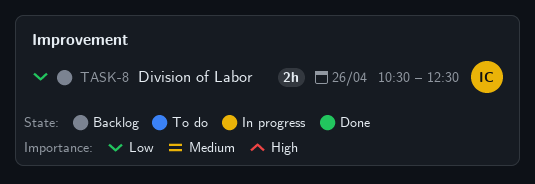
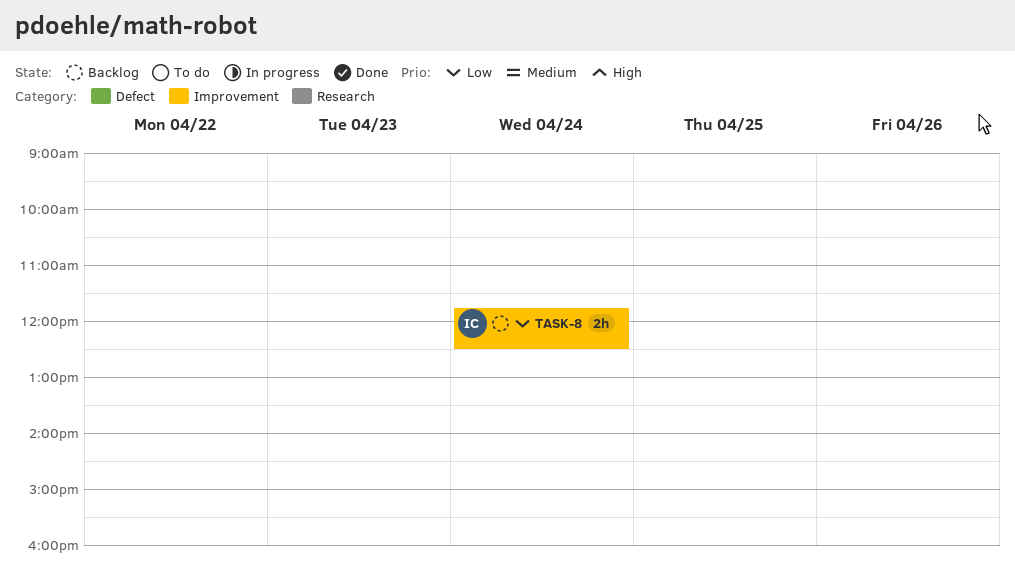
TASK-8, day: Apr 26 -> Apr 24
TASK-8, begins: 10:30 -> 11:45

